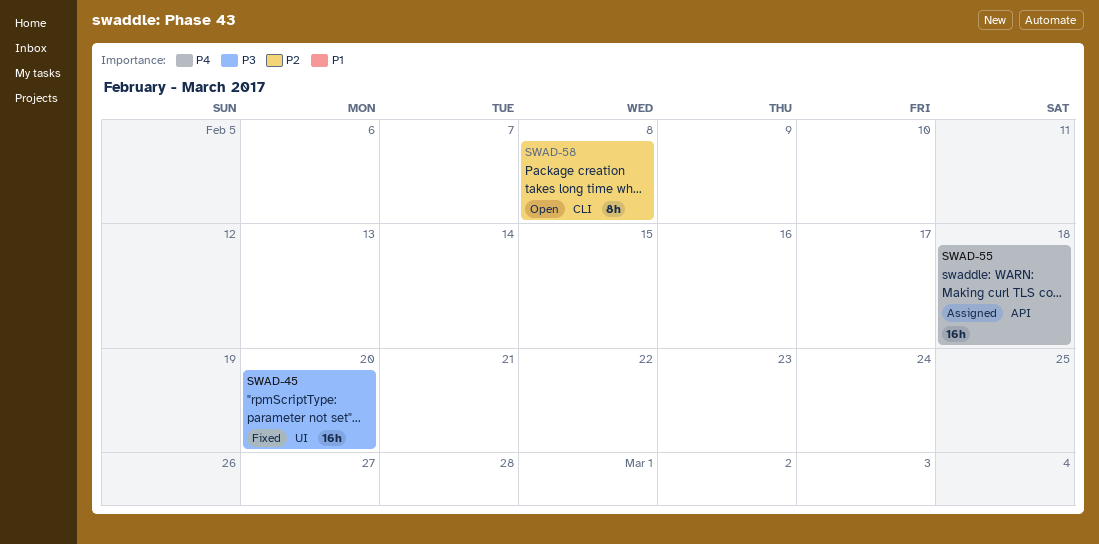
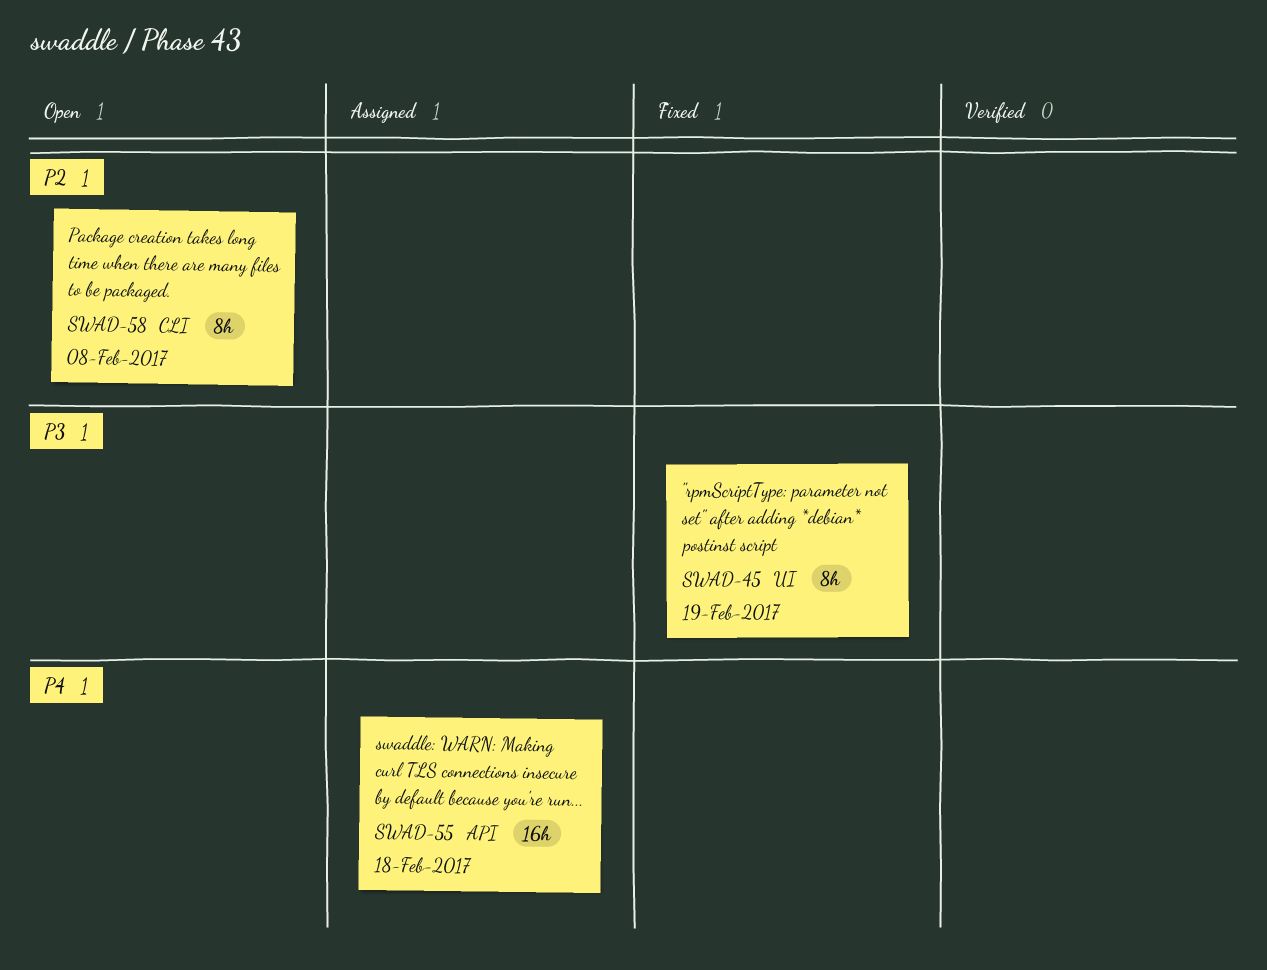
SWAD-45, estimate: 16h -> 8h
SWAD-45, due: Feb 20 -> Feb 19

